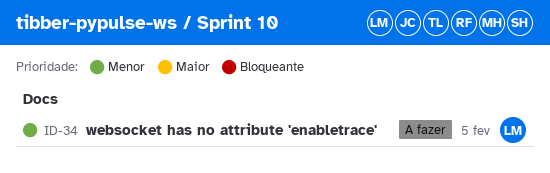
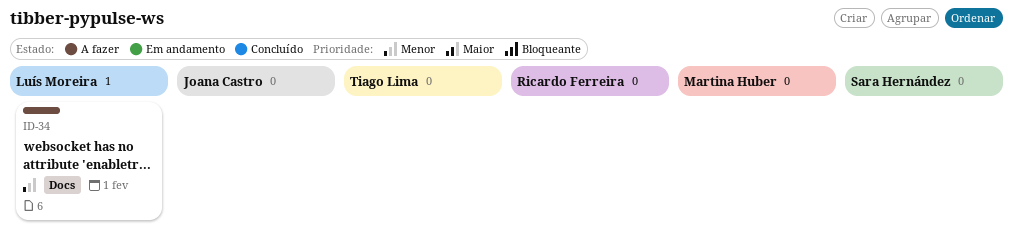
ID-34, due: Feb 5 -> Feb 1

